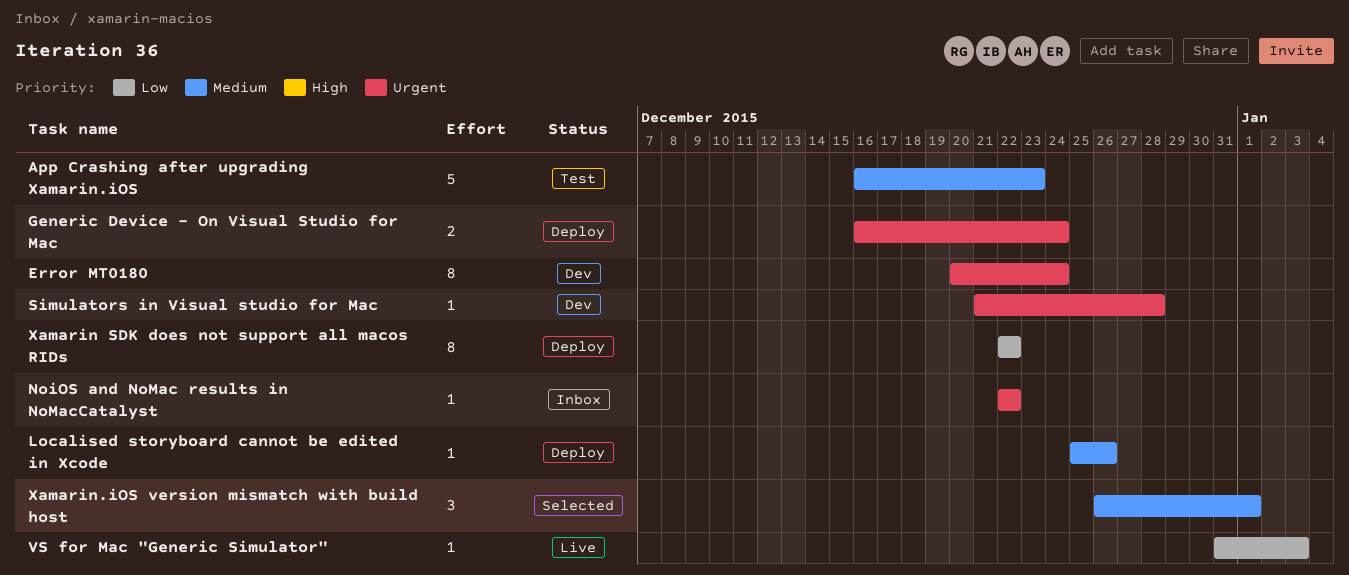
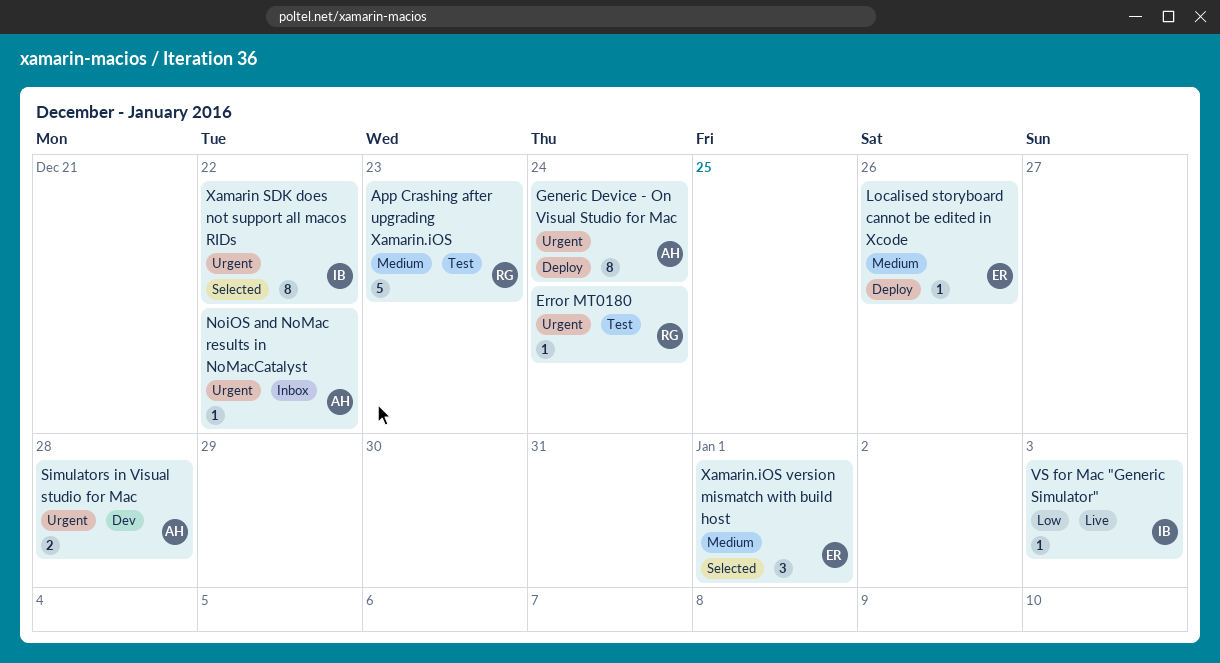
Error MT0180, status: Dev -> Test
Error MT0180, estimate: 8 -> 1
Generic Device - On Visual Studio for Mac, estimate: 2 -> 8
Simulators in Visual studio for Mac, estimate: 1 -> 2
Xamarin SDK does not support all macos RIDs, status: Deploy -> Selected
Xamarin SDK does not support all macos RIDs, priority: Low -> Urgent

